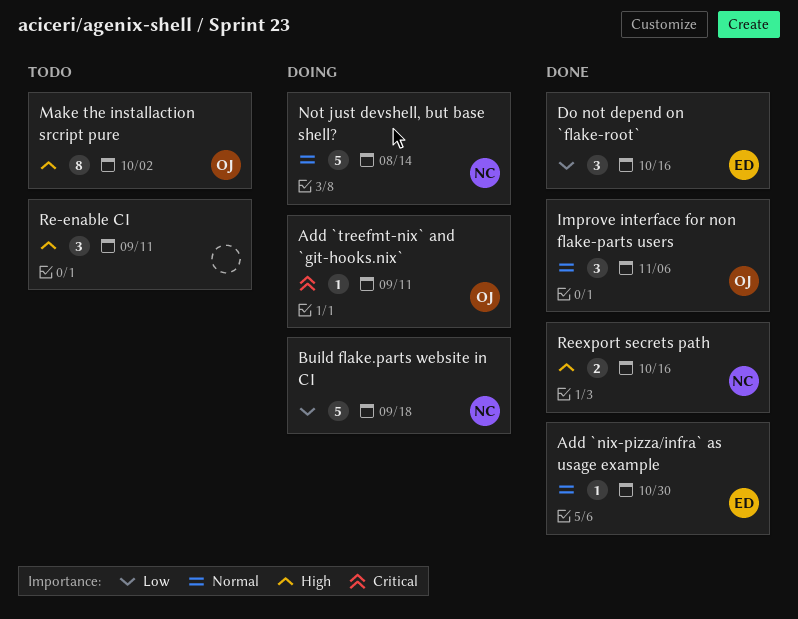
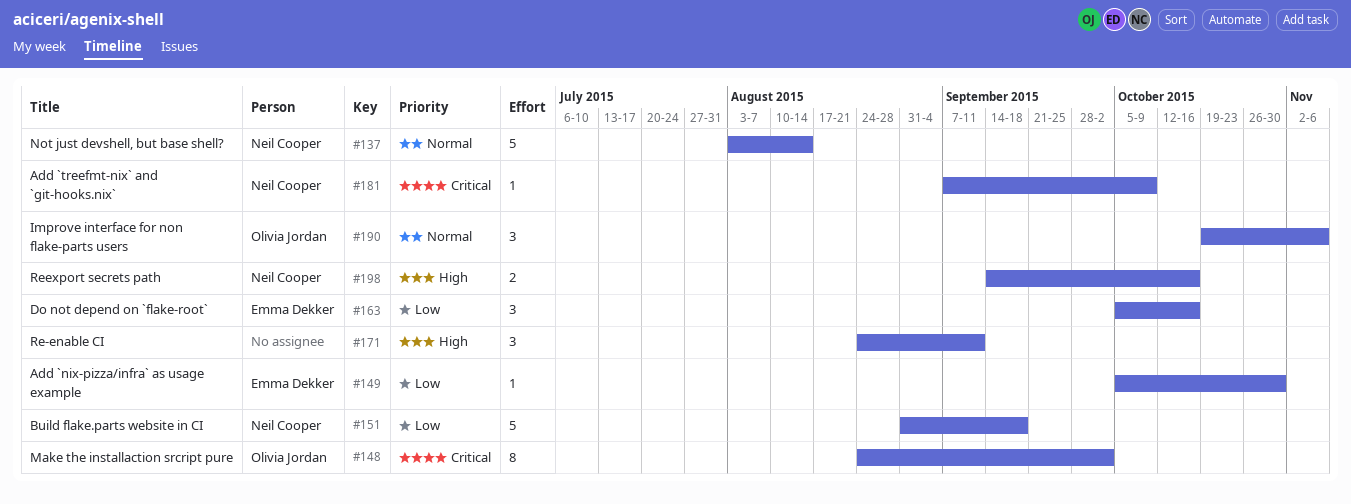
Add `nix-pizza/infra` as usage example, priority: Normal -> Low
Add `treefmt-nix` and `git-hooks.nix`, owner: Olivia Jordan -> Neil Cooper
Add `treefmt-nix` and `git-hooks.nix`, due: Sep 11 -> Oct 9
Make the installaction srcript pure, priority: High -> Critical

